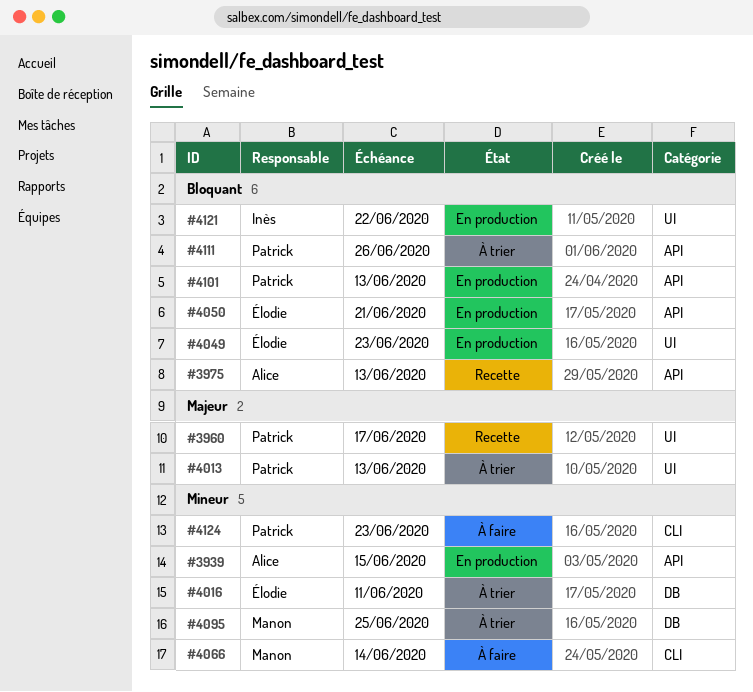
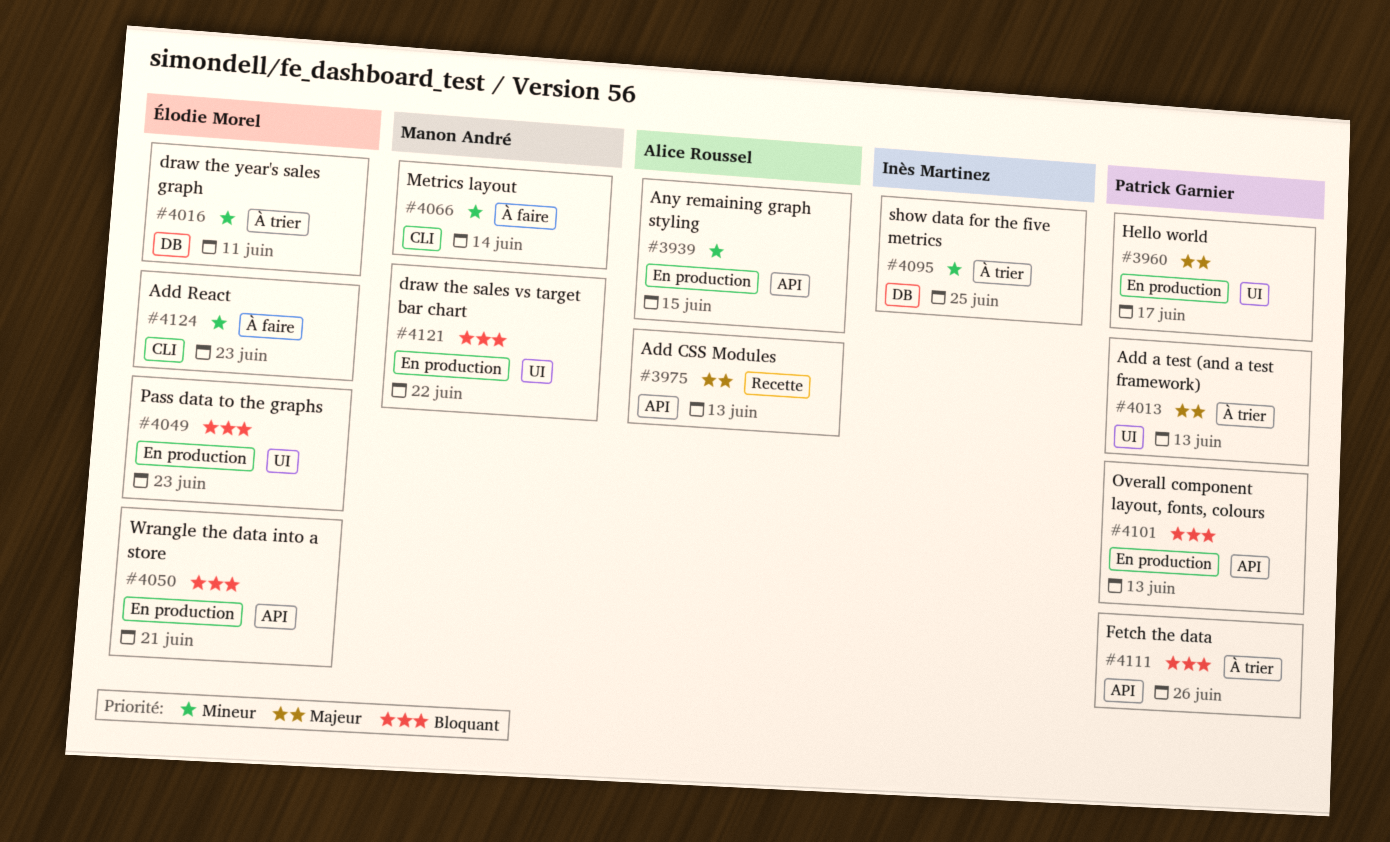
#3960, status: Recette -> En production
#3975, priority: Bloquant -> Majeur
#4095, owner: Manon André -> Inès Martinez
#4121, owner: Inès Martinez -> Manon André
#4124, owner: Patrick Garnier -> Élodie Morel

